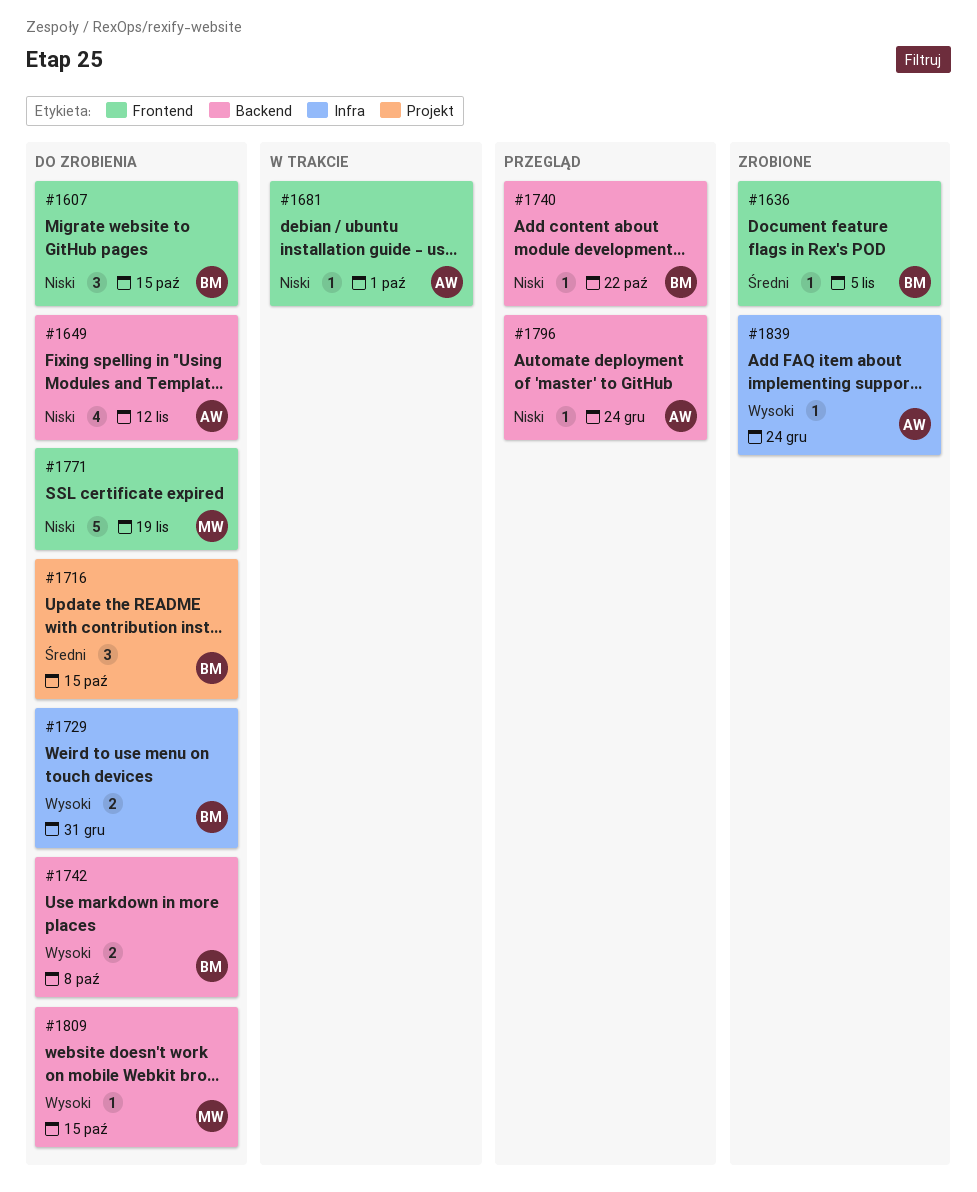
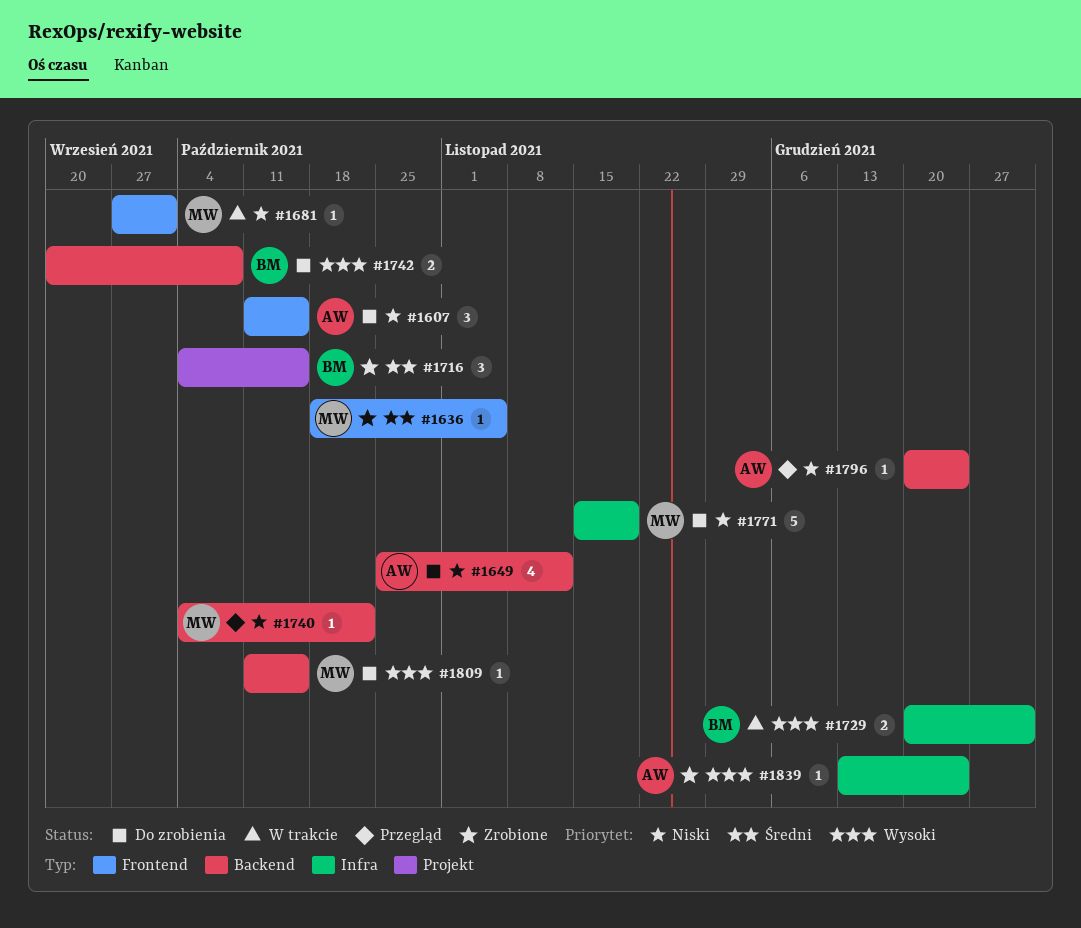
#1607, owner: BM -> AW
#1636, owner: BM -> MW
#1681, owner: AW -> MW
#1716, status: Do zrobienia -> Zrobione
#1729, status: Do zrobienia -> W trakcie
#1740, owner: BM -> MW
#1771, label: Frontend -> Infra

